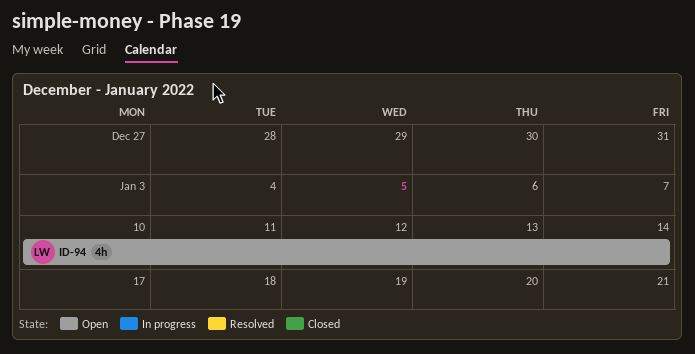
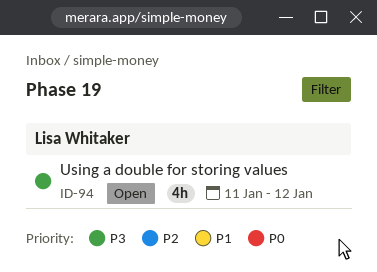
ID-94, start: Jan 10 -> Jan 11
ID-94, due: Jan 14 -> Jan 12

